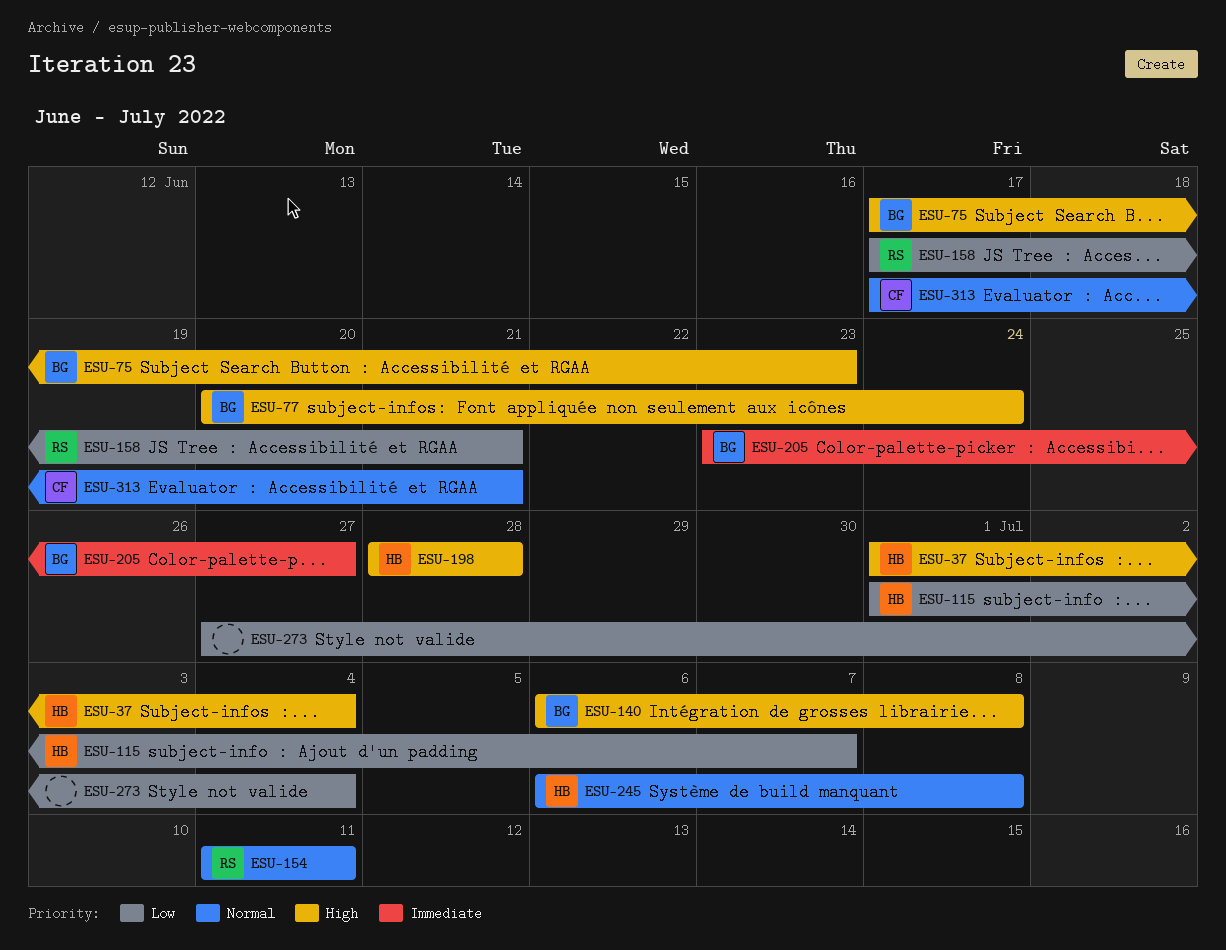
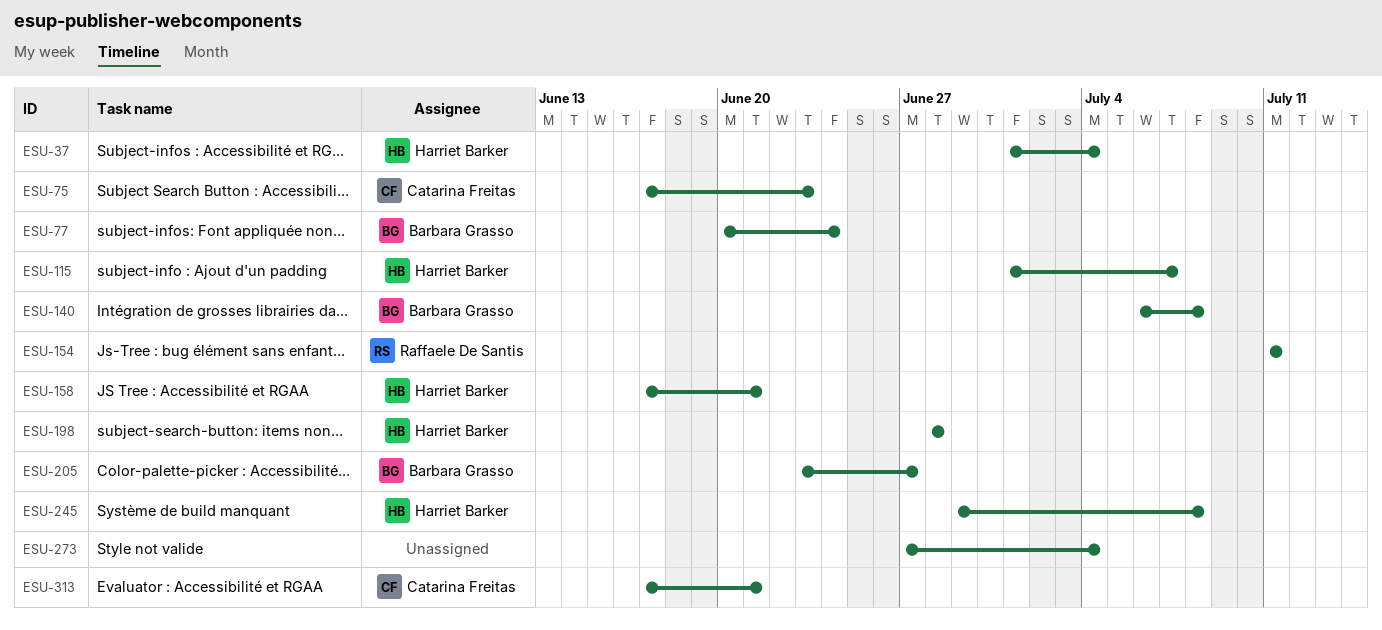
ESU-75, owner: Barbara Grasso -> Catarina Freitas
ESU-158, owner: Raffaele De Santis -> Harriet Barker
ESU-245, start: Jul 6 -> Jun 29

